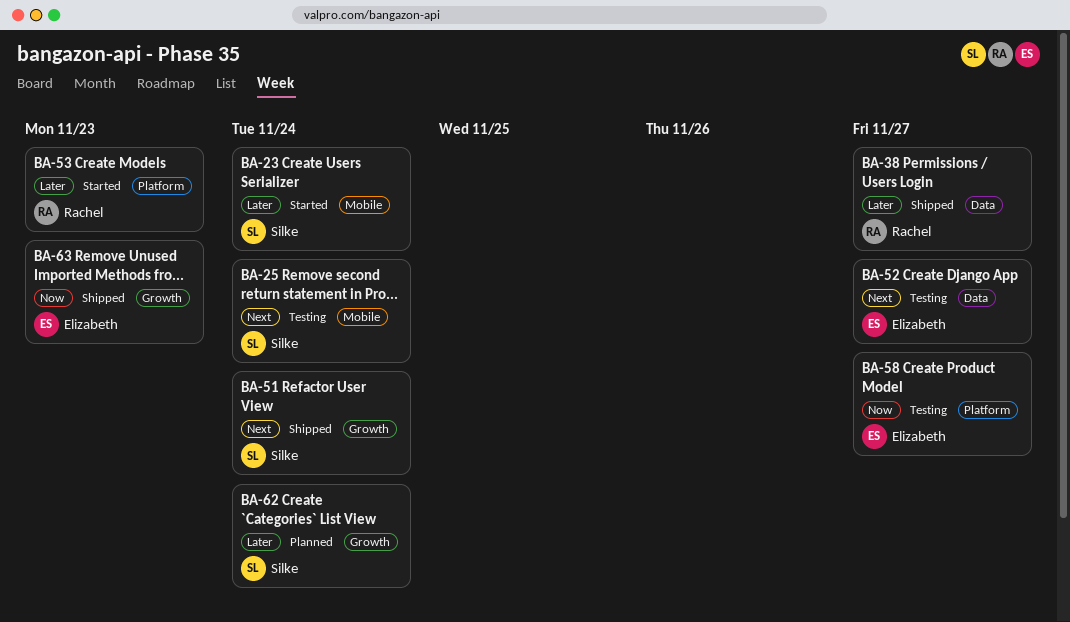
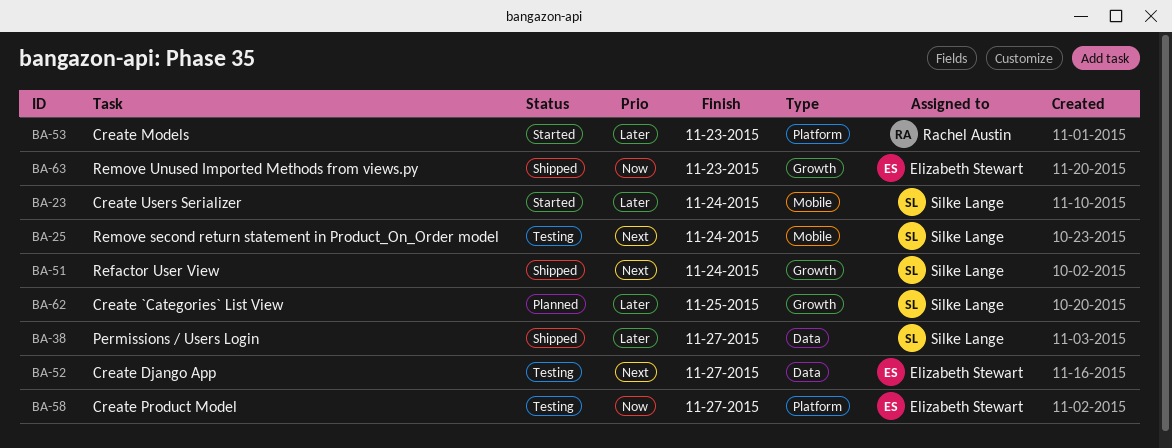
BA-38, owner: Rachel Austin -> Silke Lange
BA-62, due: Nov 24 -> Nov 25

